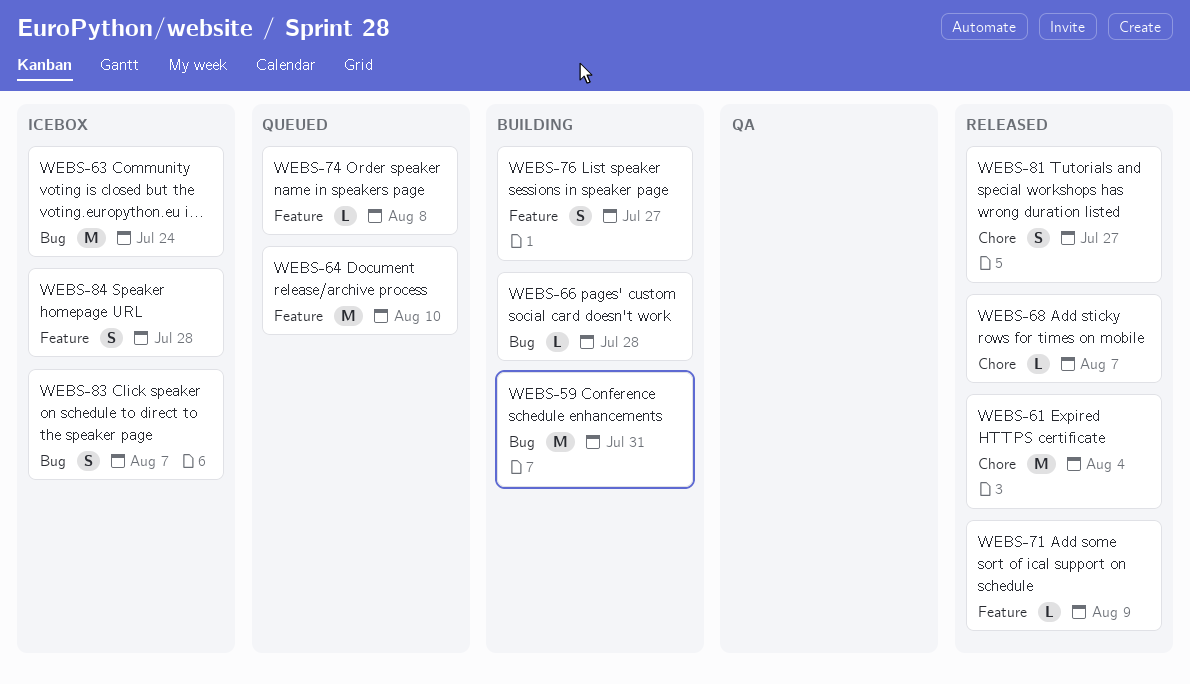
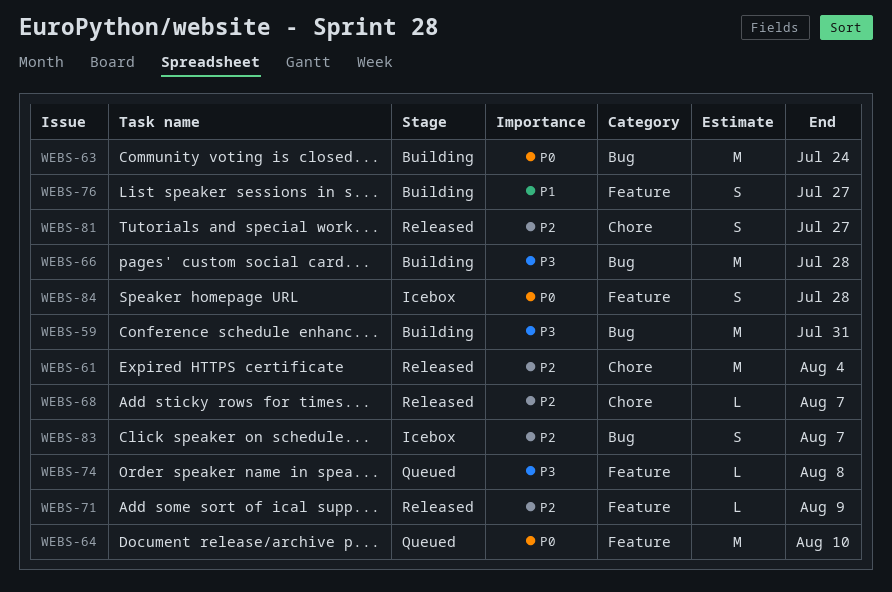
WEBS-63, status: Icebox -> Building
WEBS-66, estimate: L -> M

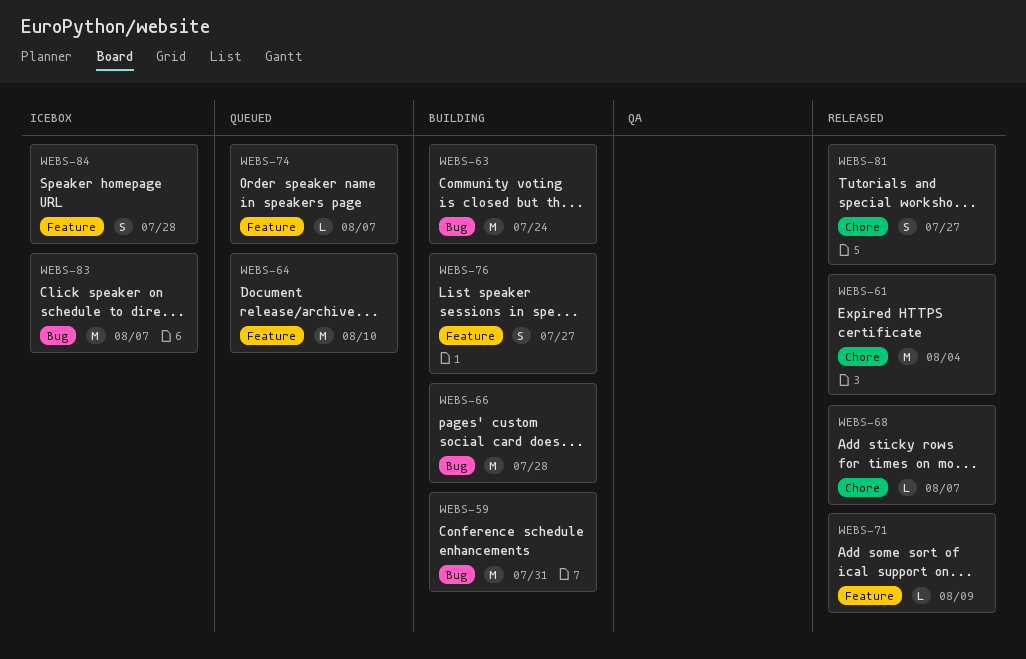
WEBS-74, due: Aug 8 -> Aug 7
WEBS-83, estimate: S -> M

